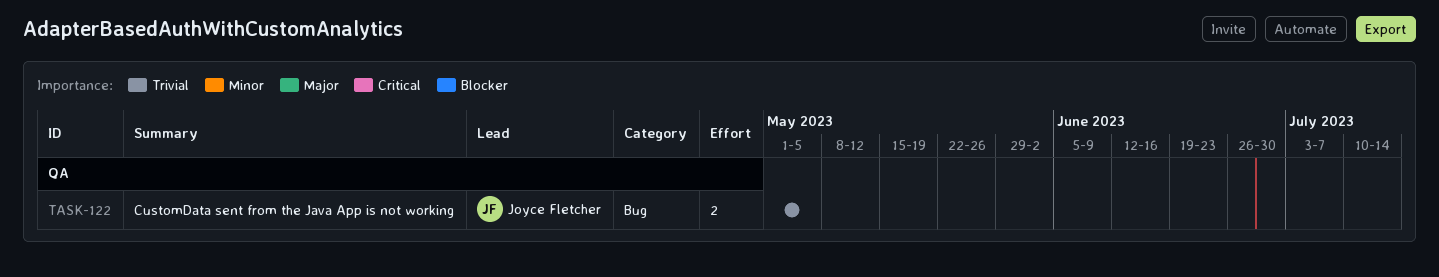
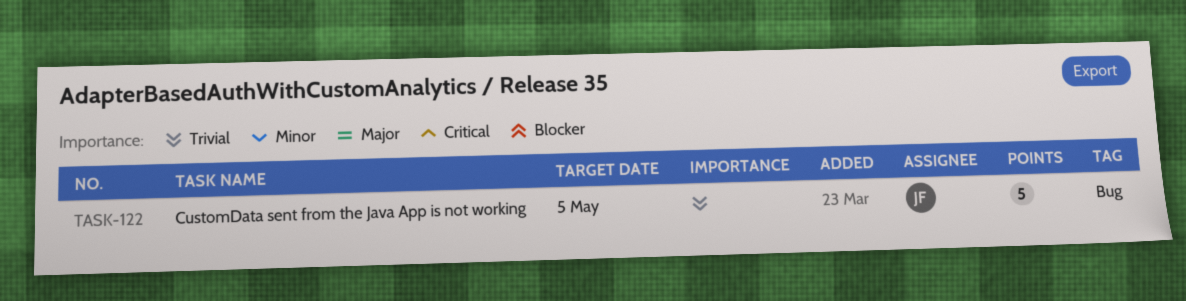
TASK-122, estimate: 2 -> 5

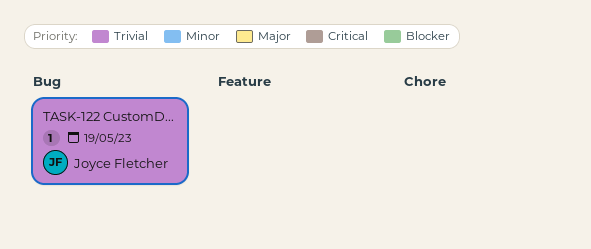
TASK-122, estimate: 5 -> 1
TASK-122, due: May 5 -> May 19

